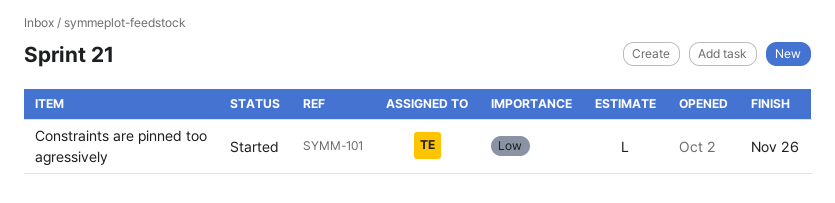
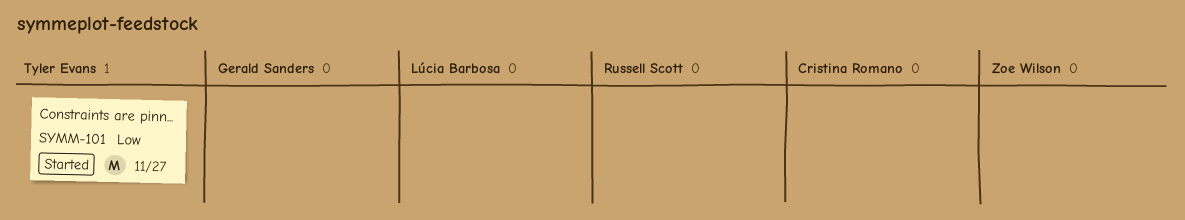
SYMM-101, estimate: L -> M
SYMM-101, due: Nov 26 -> Nov 27

